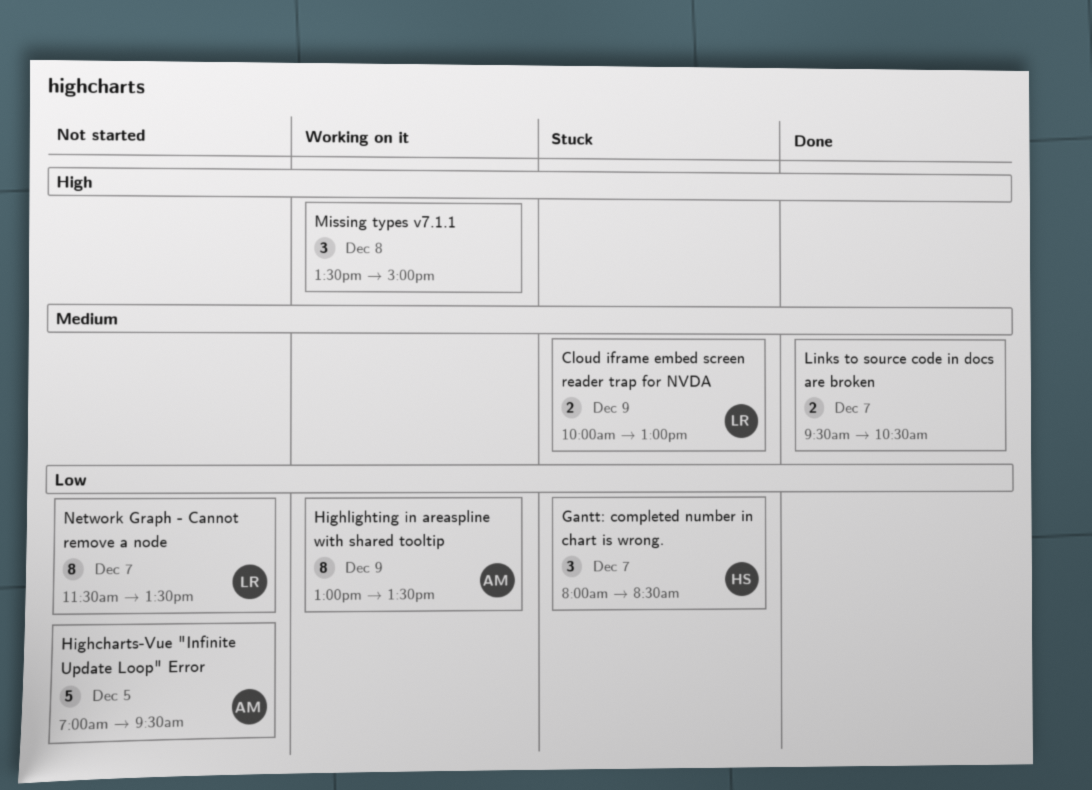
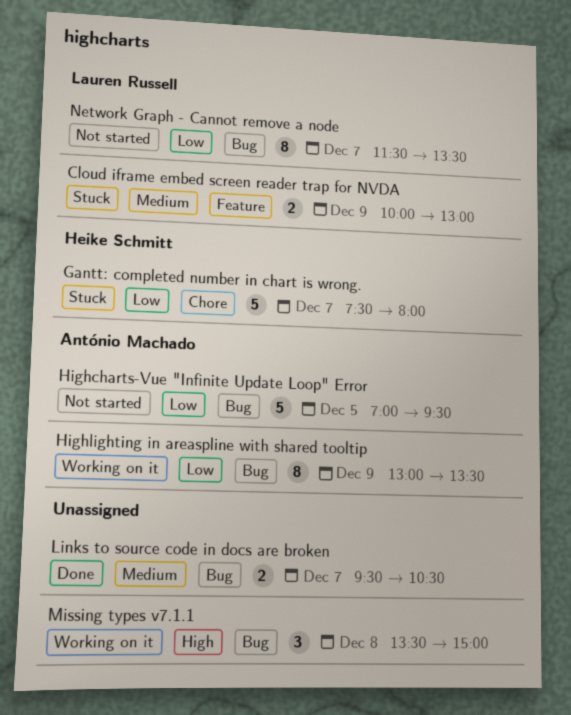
Gantt: completed number in chart is wrong., estimate: 3 -> 5
Gantt: completed number in chart is wrong., begins: 08:00 -> 07:30
Gantt: completed number in chart is wrong., ends: 08:30 -> 08:00

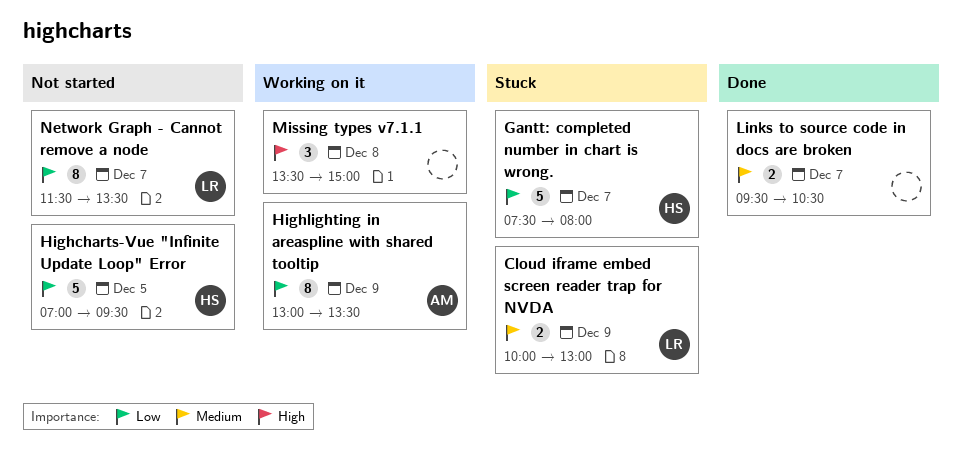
Highcharts-Vue "Infinite Update Loop" Error, owner: António Machado -> Heike Schmitt

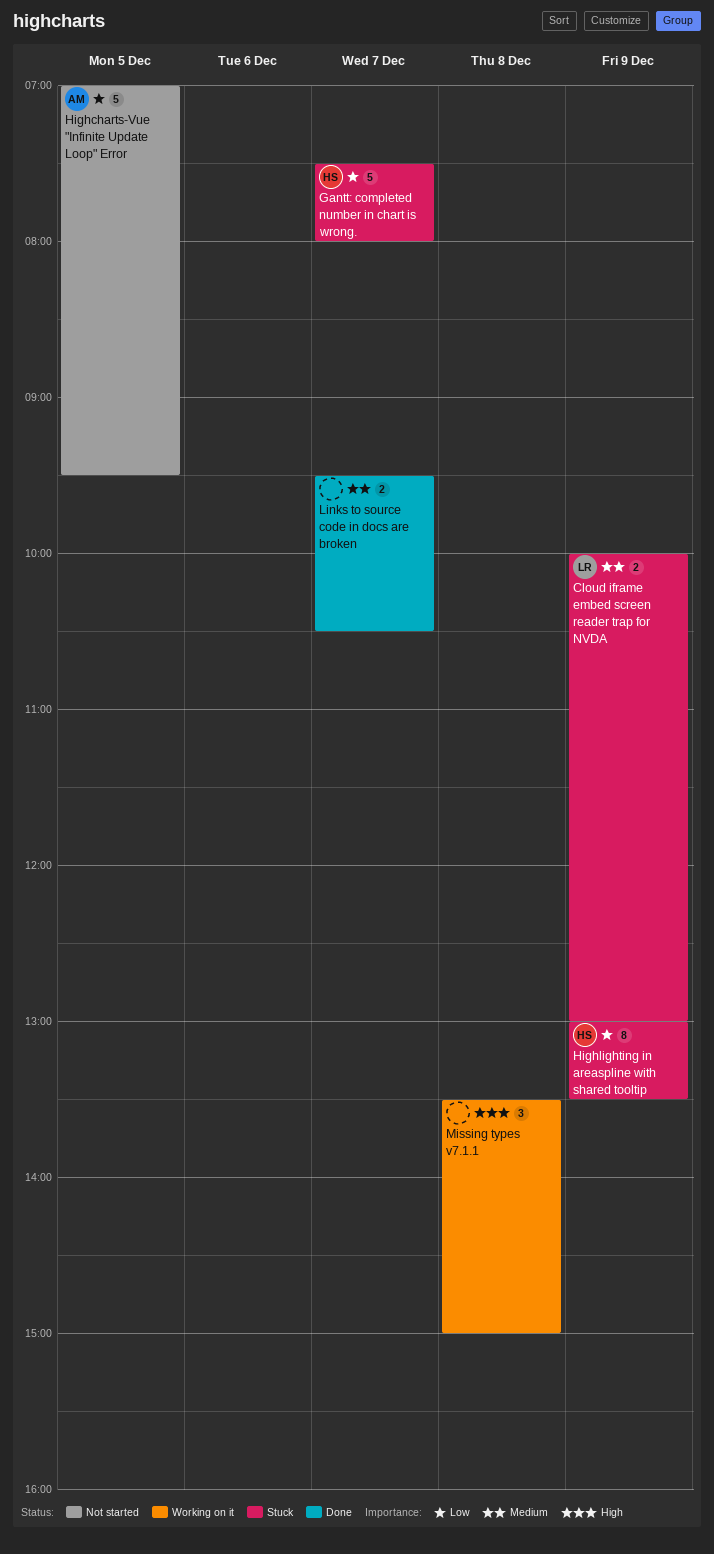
Highcharts-Vue "Infinite Update Loop" Error, owner: HS -> AM
Highlighting in areaspline with shared tooltip, status: Working on it -> Stuck
Highlighting in areaspline with shared tooltip, owner: AM -> HS
Network Graph - Cannot remove a node: present -> none

